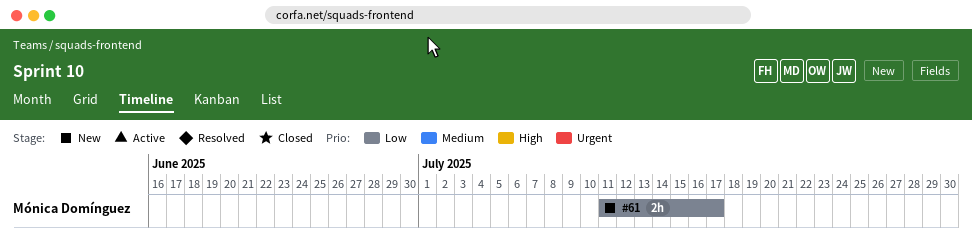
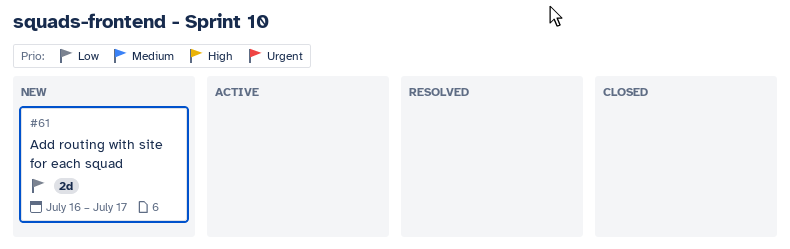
#61, estimate: 2h -> 2d
#61, start: Jul 11 -> Jul 16

